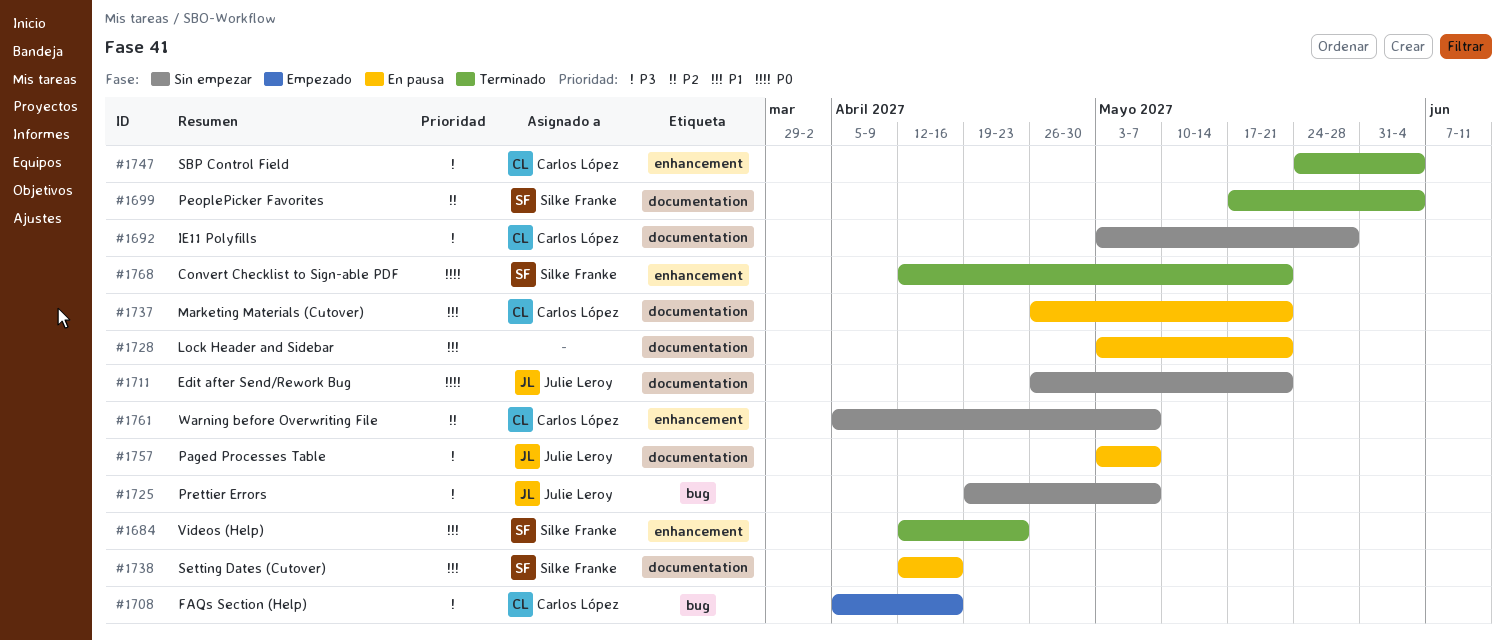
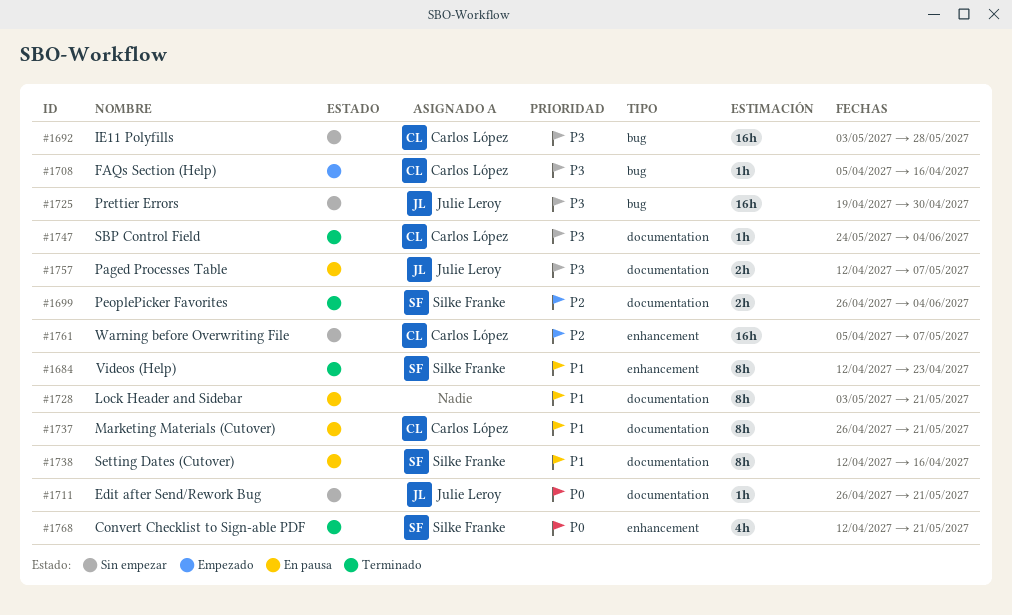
#1692, label: documentation -> bug
#1699, start: May 17 -> Apr 26
#1725, due: May 7 -> Apr 30
#1747, label: enhancement -> documentation
#1757, start: May 3 -> Apr 12

